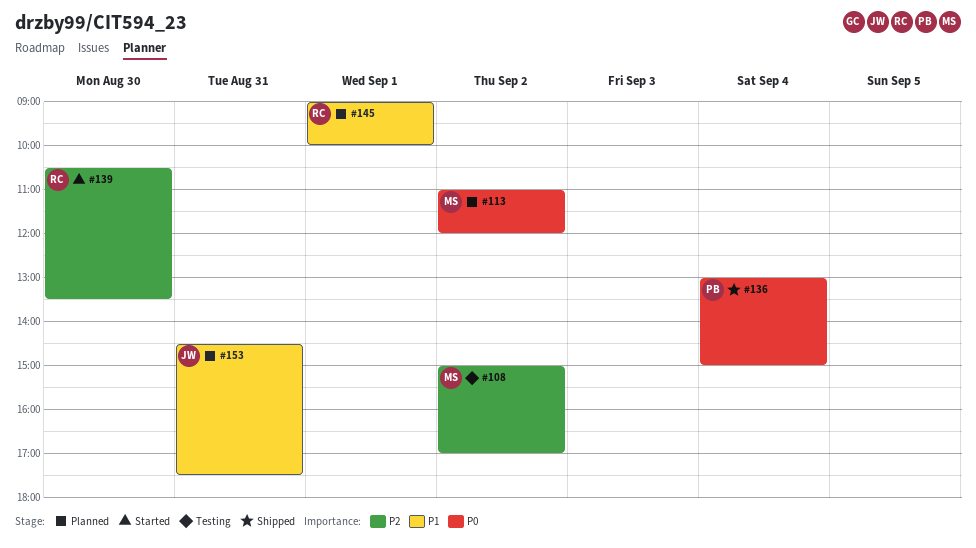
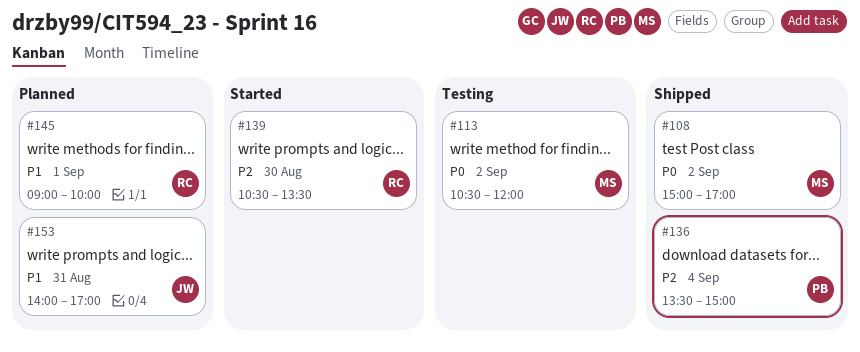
#108, status: Testing -> Shipped
#108, priority: P2 -> P0
#113, status: Planned -> Testing
#113, begins: 11:00 -> 10:30
#136, priority: P0 -> P2
#136, begins: 13:00 -> 13:30
#153, begins: 14:30 -> 14:00
#153, ends: 17:30 -> 17:00

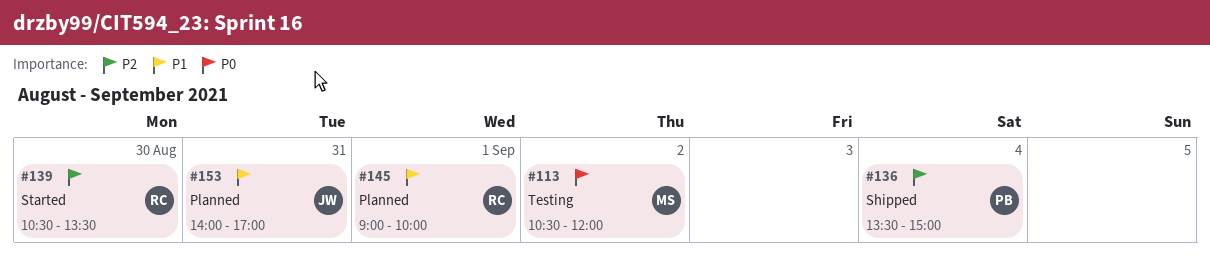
#108: present -> none

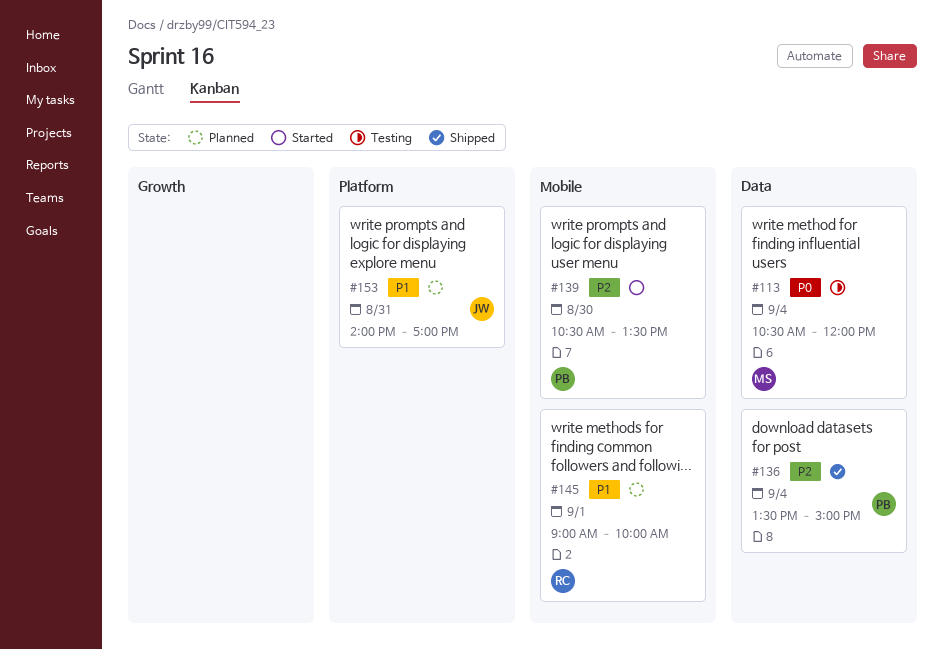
#113, day: Sep 2 -> Sep 4
#139, owner: RC -> PB

